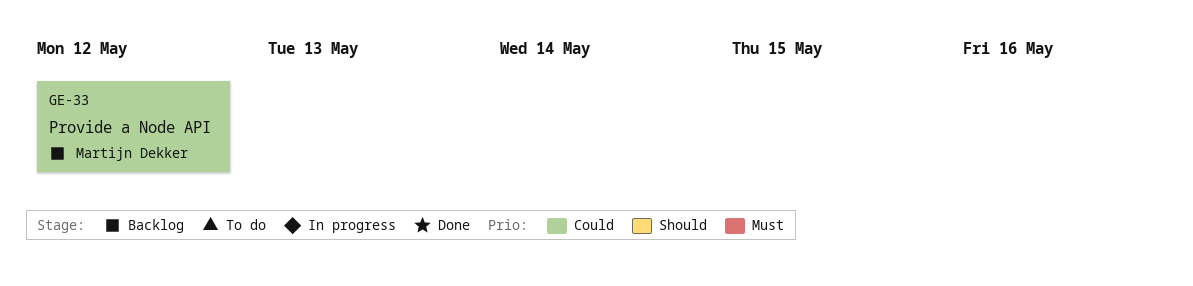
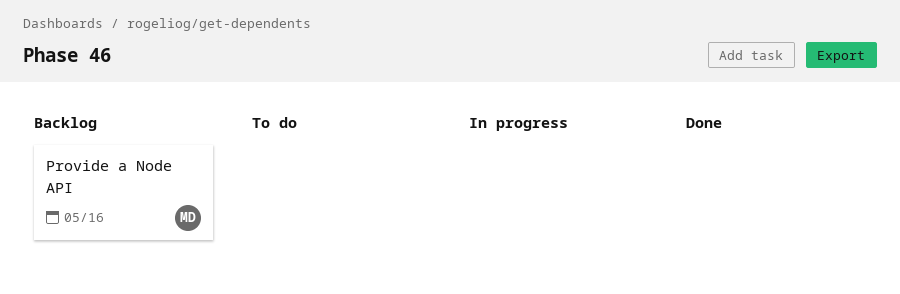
Provide a Node API, due: May 12 -> May 16

